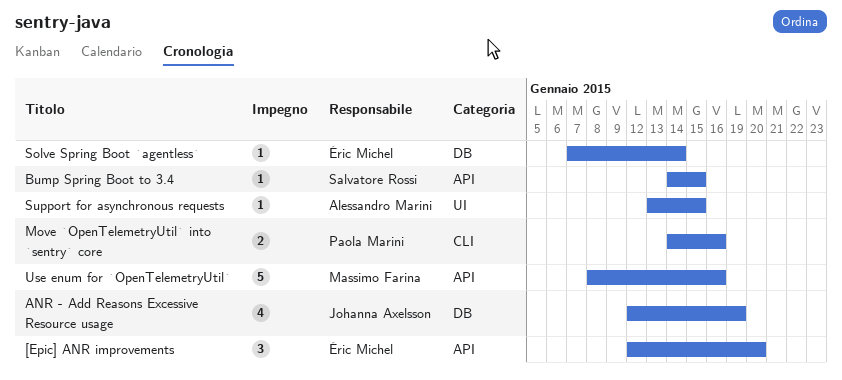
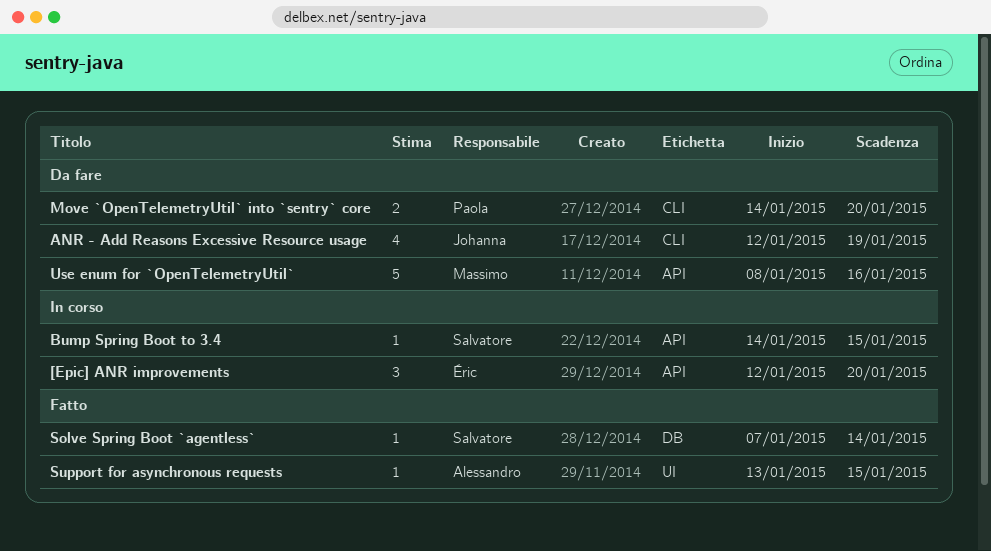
ANR - Add Reasons Excessive Resource usage, label: DB -> CLI
Move `OpenTelemetryUtil` into `sentry` core, due: Jan 16 -> Jan 20
Solve Spring Boot `agentless`, owner: Éric Michel -> Salvatore Rossi

